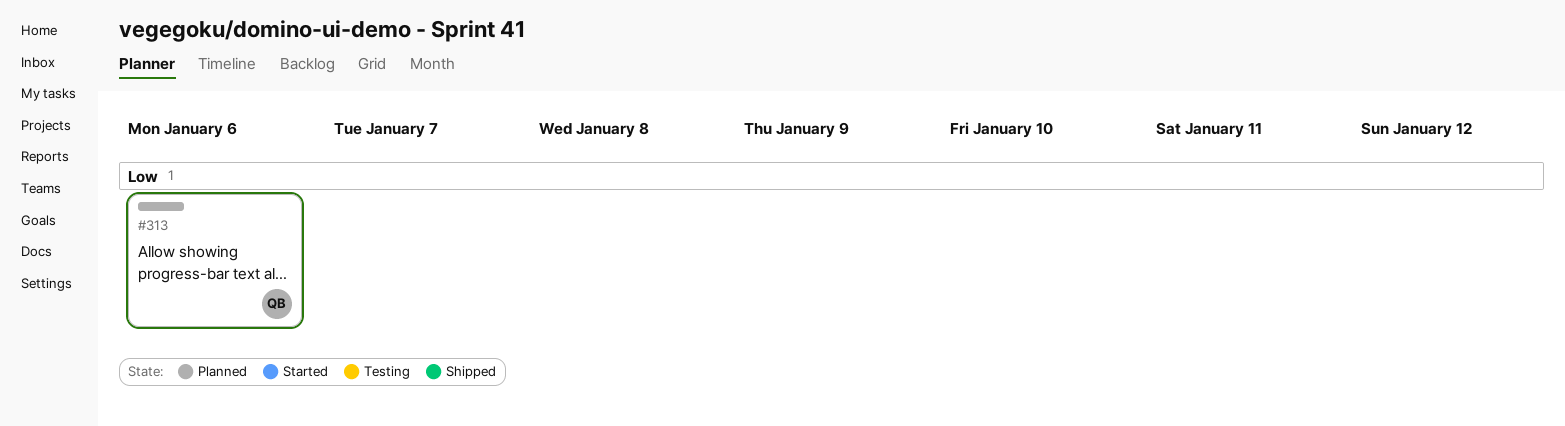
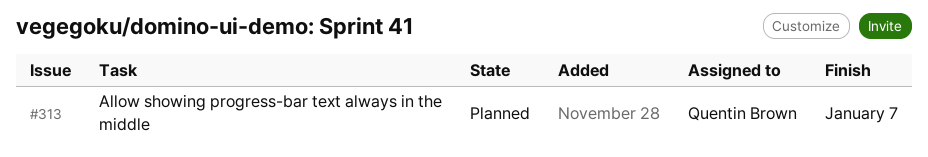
#313, due: Jan 6 -> Jan 7

